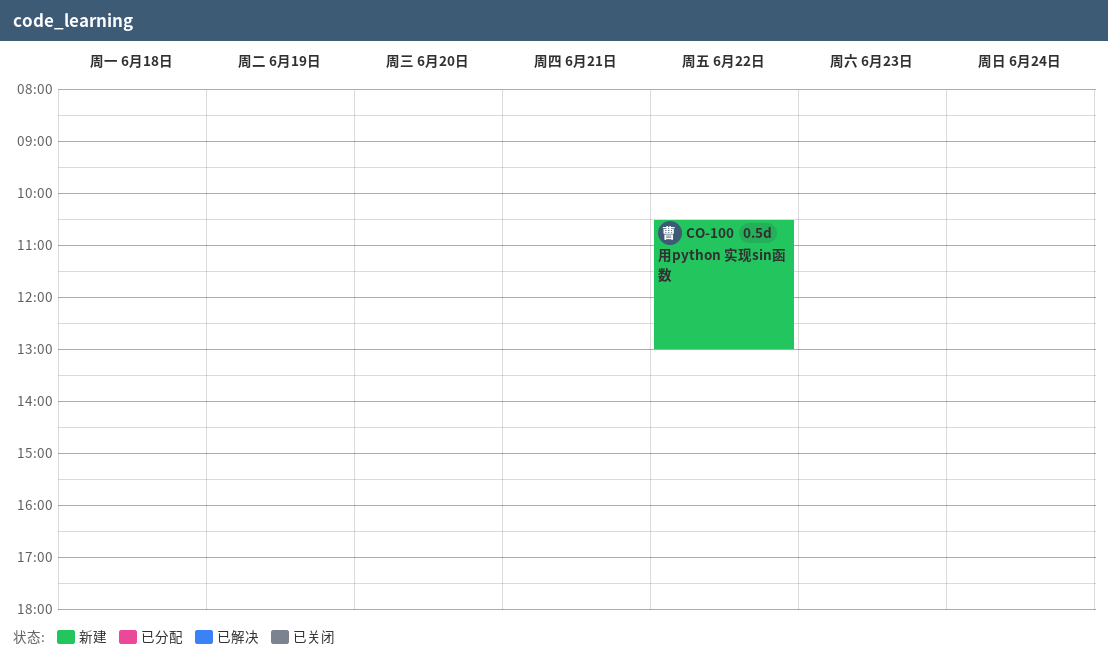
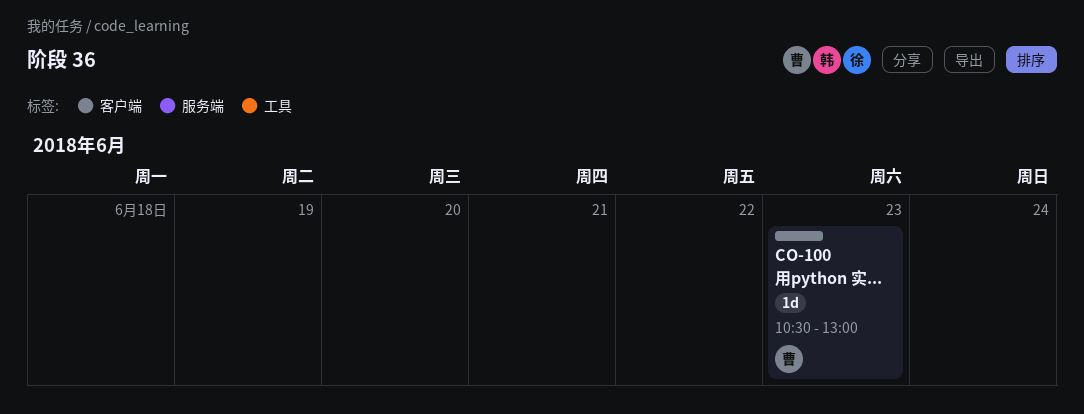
CO-100, estimate: 0.5d -> 1d
CO-100, day: Jun 22 -> Jun 23

